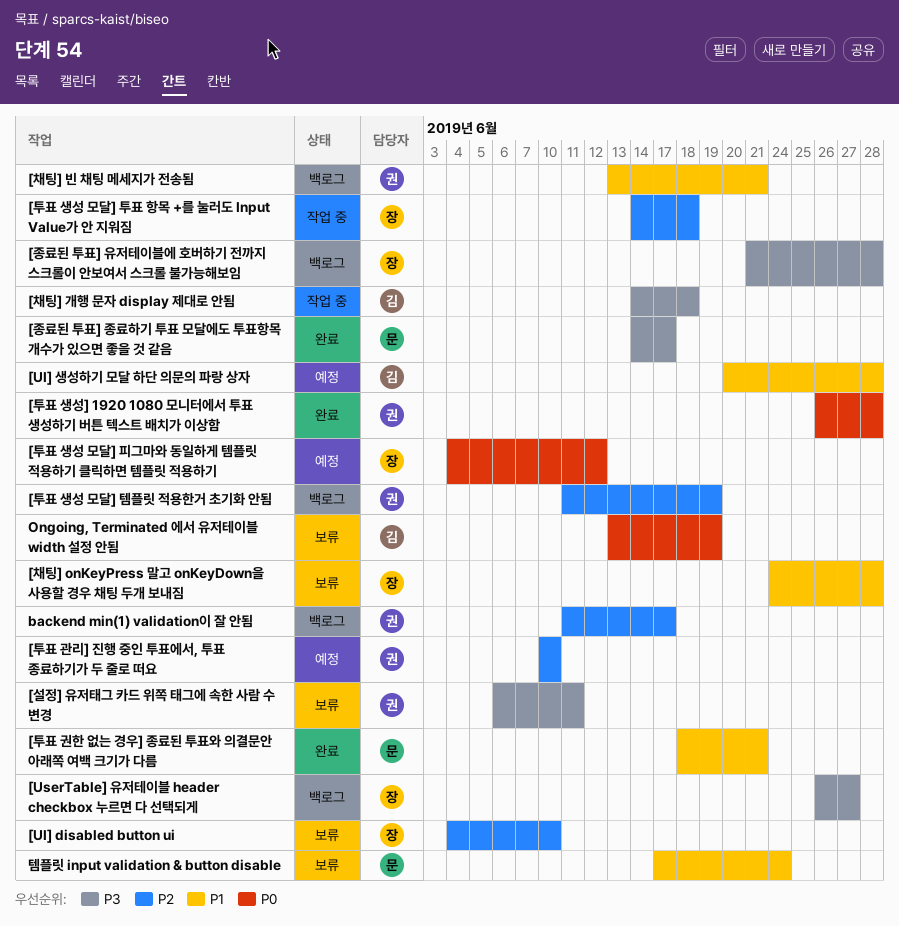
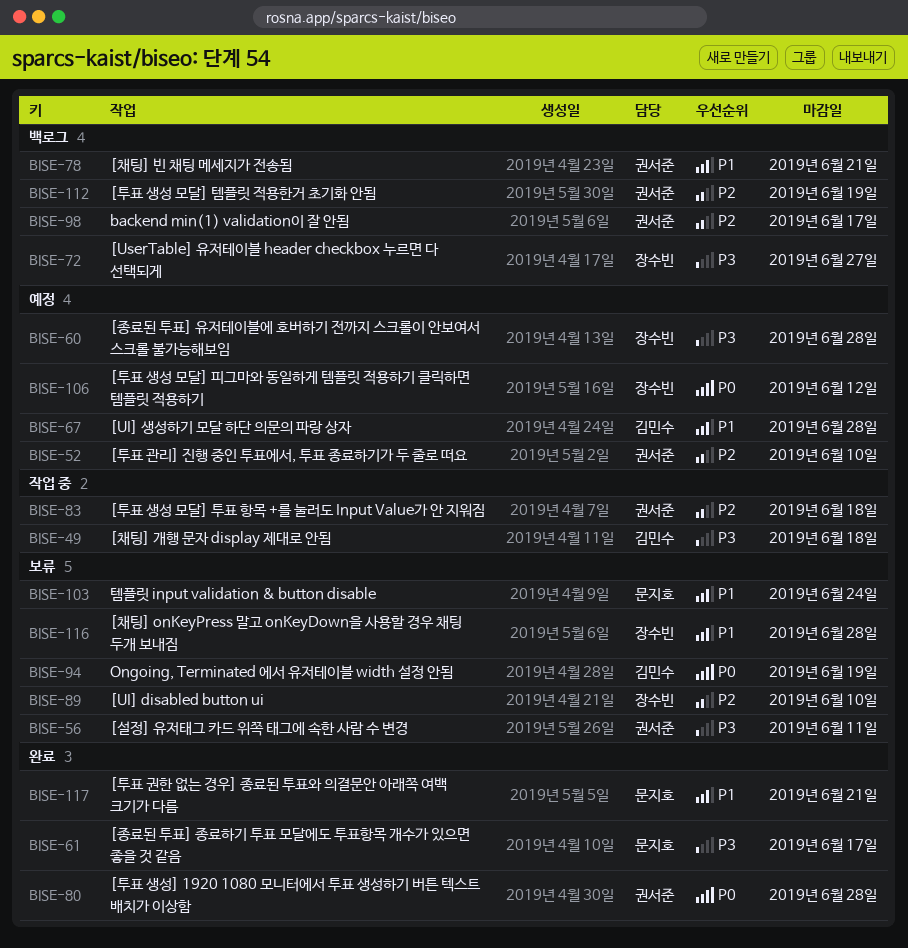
[종료된 투표] 유저테이블에 호버하기 전까지 스크롤이 안보여서 스크롤 불가능해보임, status: 백로그 -> 예정
[투표 생성 모달] 투표 항목 +를 눌러도 Input Value가 안 지워짐, owner: 장수빈 -> 권서준

